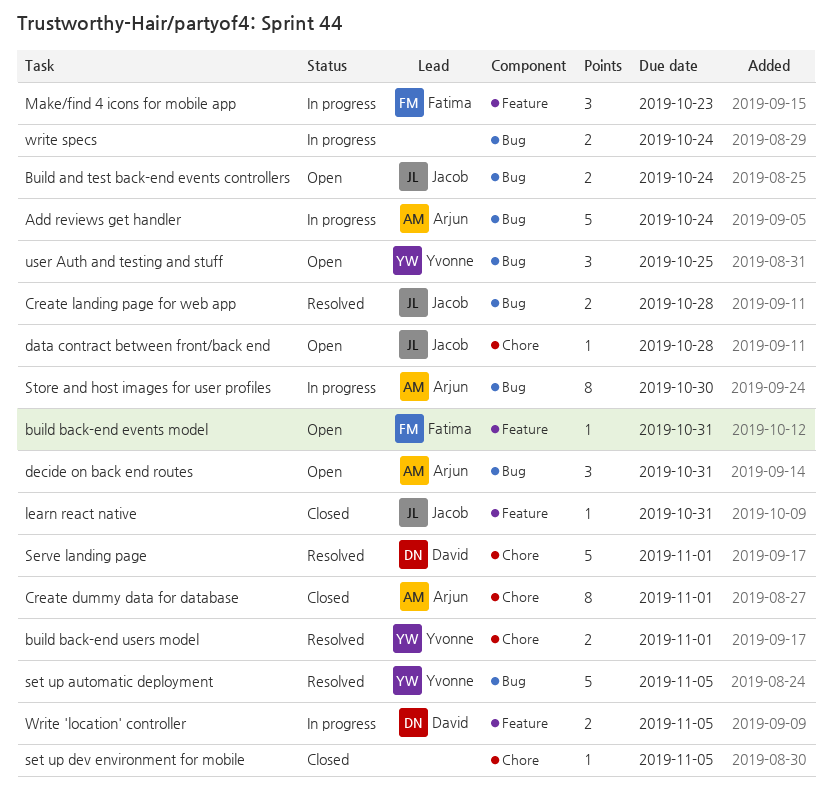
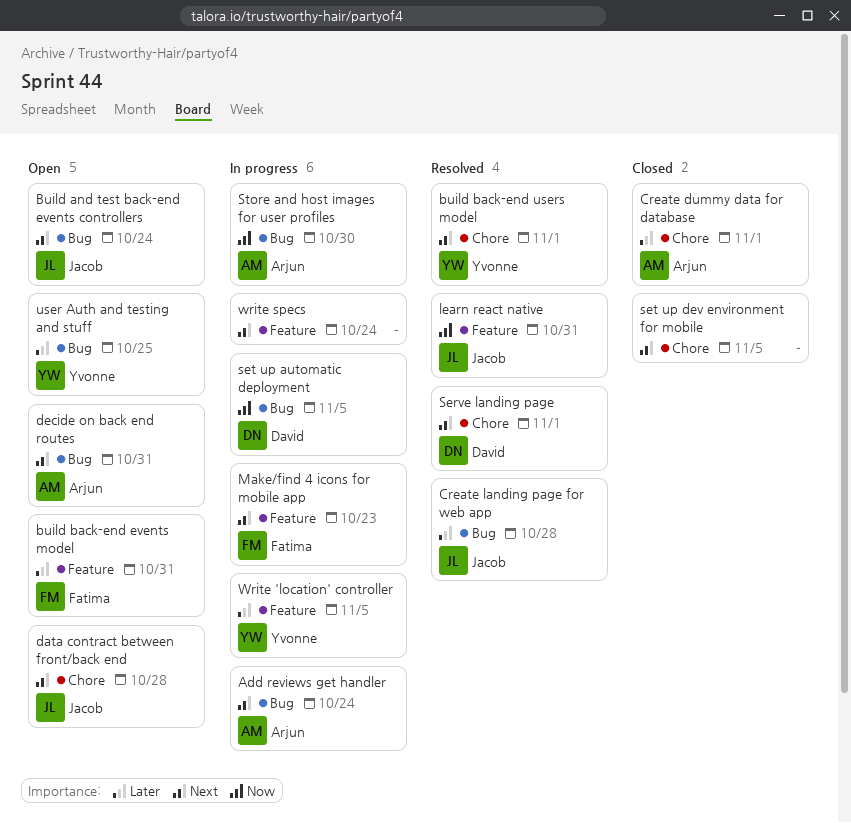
learn react native, status: Closed -> Resolved
set up automatic deployment, status: Resolved -> In progress
set up automatic deployment, owner: Yvonne -> David
Write 'location' controller, owner: David -> Yvonne
write specs, label: Bug -> Feature

